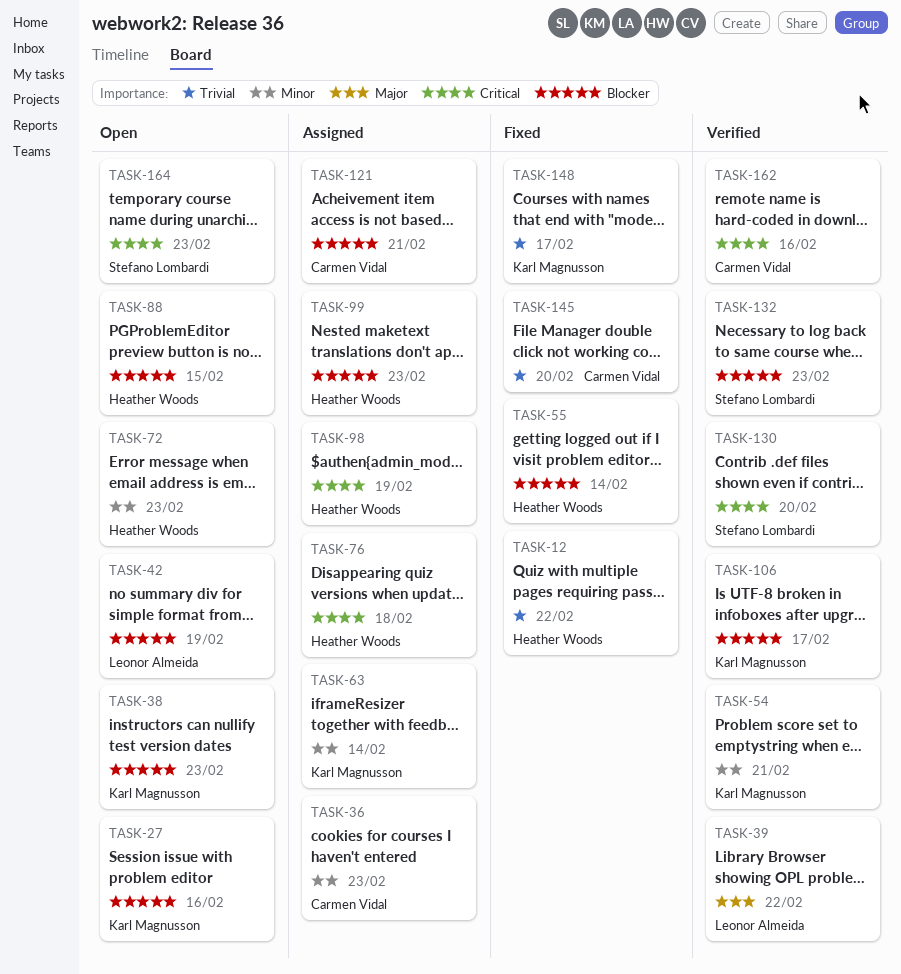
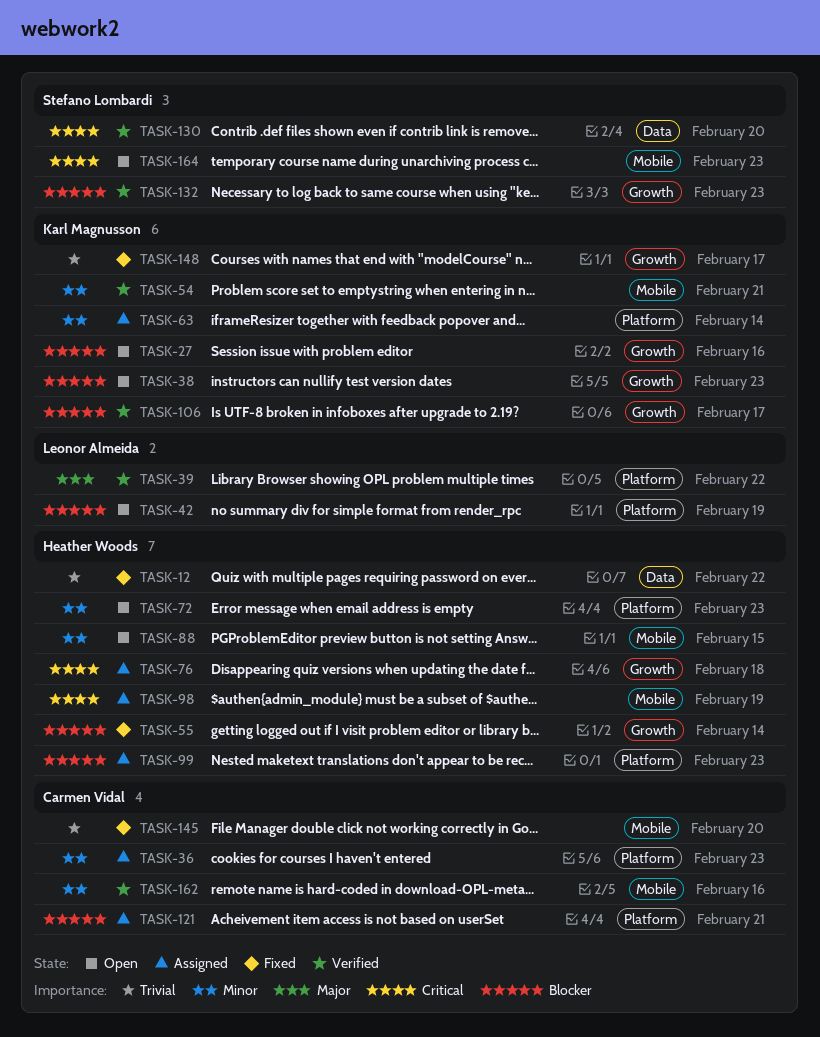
TASK-88, priority: Blocker -> Minor
TASK-162, priority: Critical -> Minor

